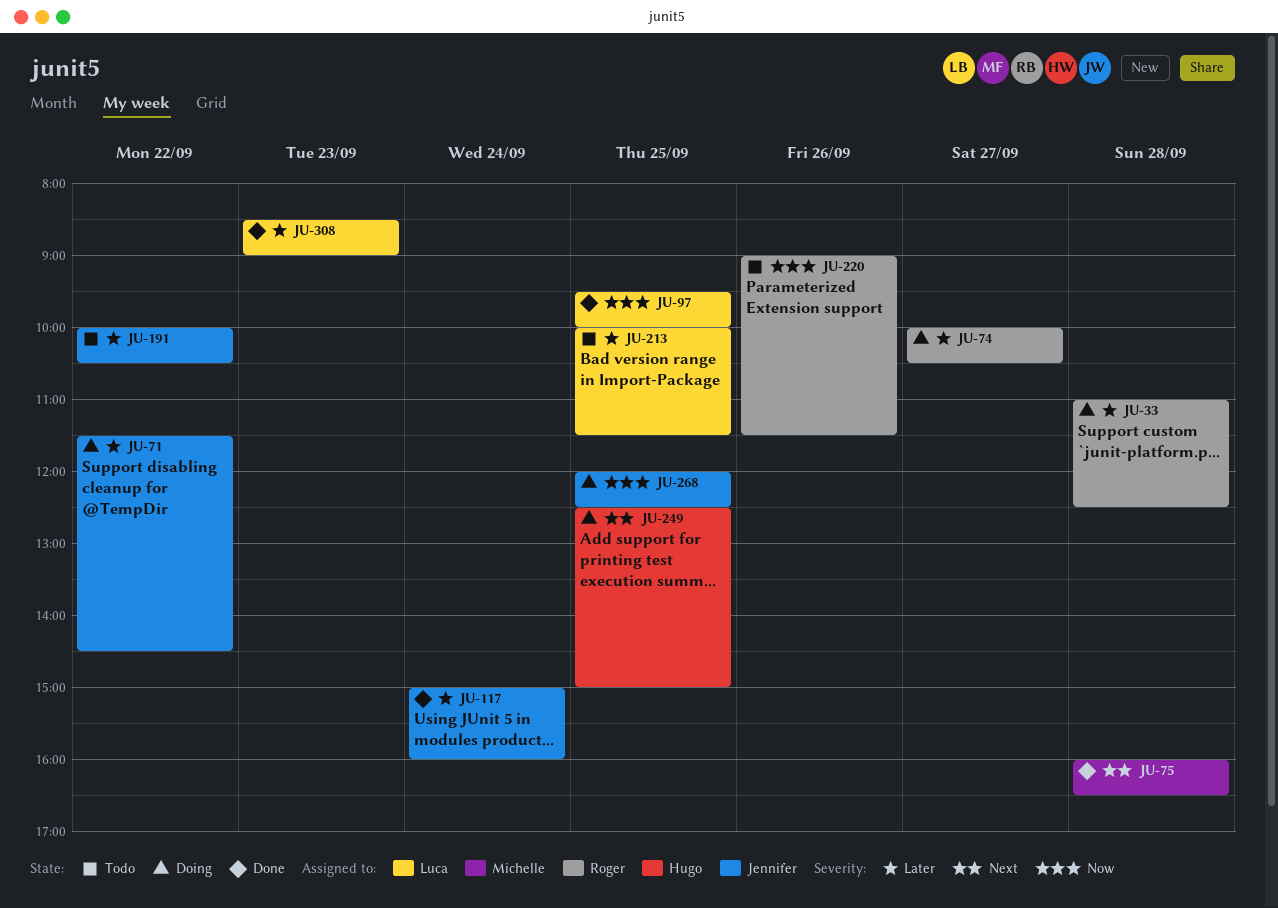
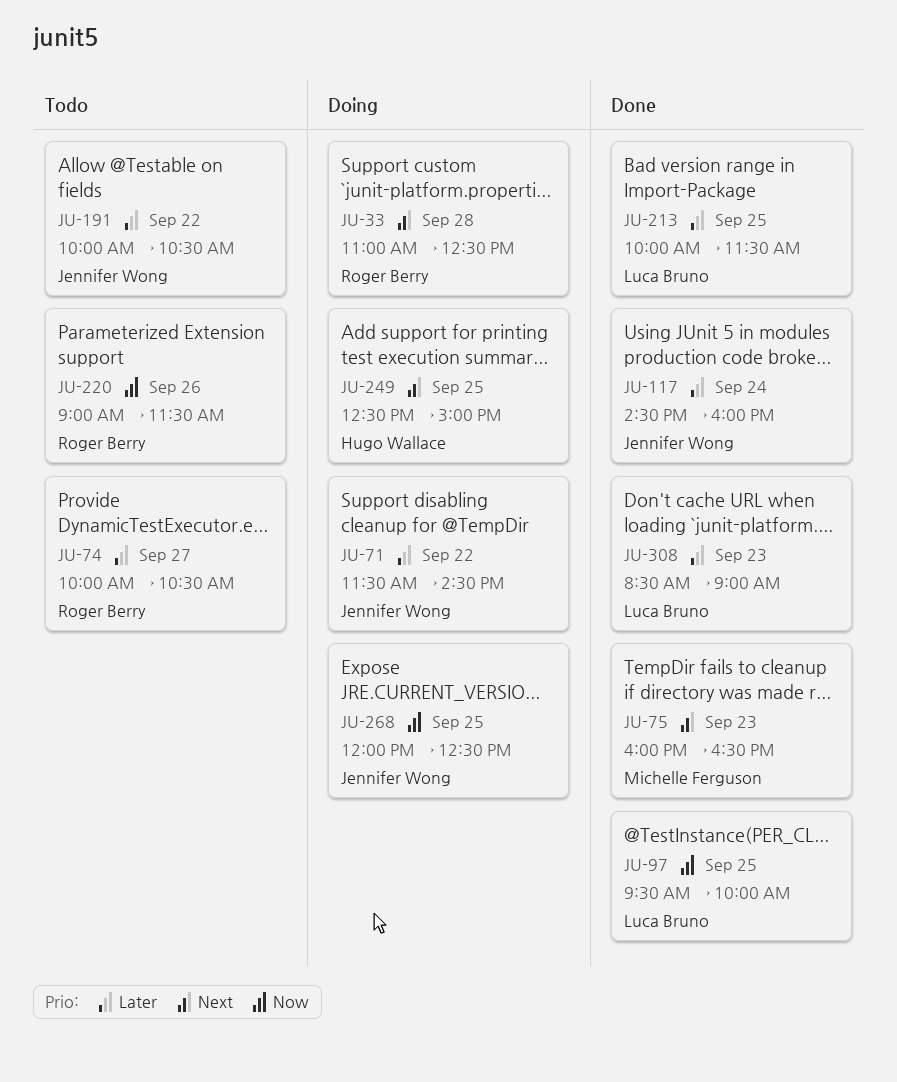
JU-33, priority: Later -> Next
JU-74, status: Doing -> Todo
JU-75, day: Sep 28 -> Sep 23
JU-117, begins: 15:00 -> 14:30
JU-213, status: Todo -> Done

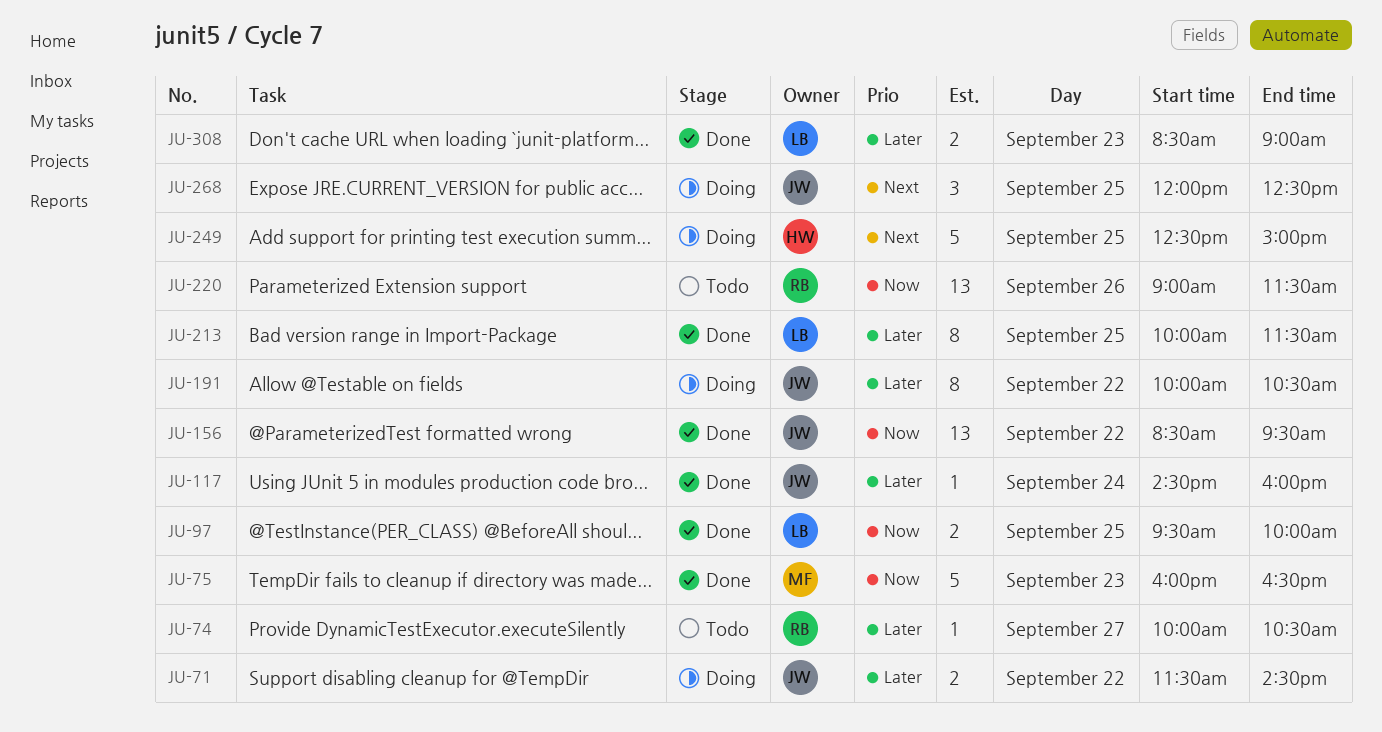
JU-33: present -> none
JU-75, priority: Next -> Now
JU-156: none -> present
JU-191, status: Todo -> Doing
JU-268, priority: Now -> Next

